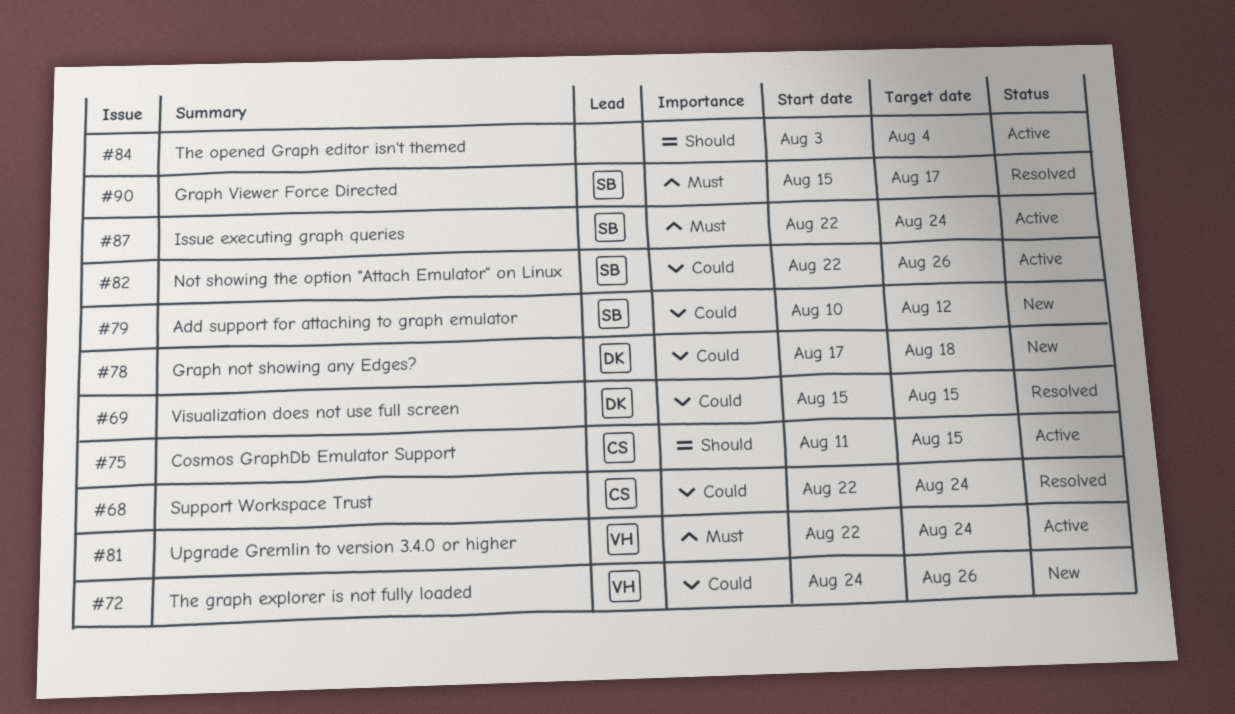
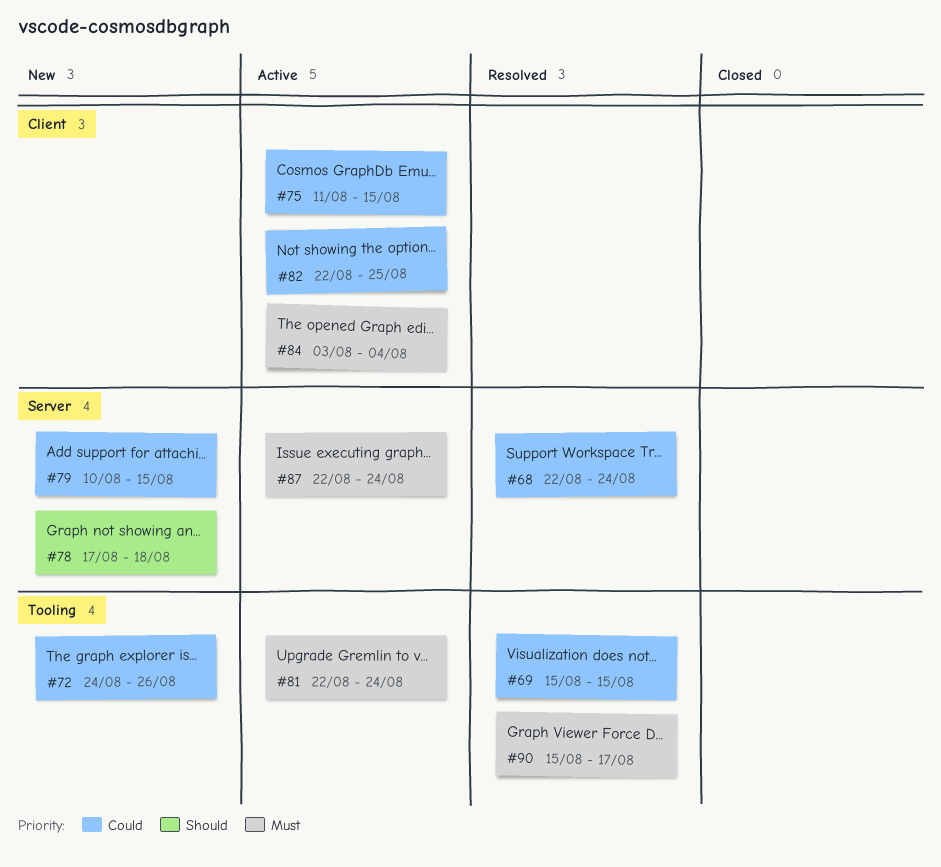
#75, priority: Should -> Could
#78, priority: Could -> Should
#79, due: Aug 12 -> Aug 15
#82, due: Aug 26 -> Aug 25
#84, priority: Should -> Must

